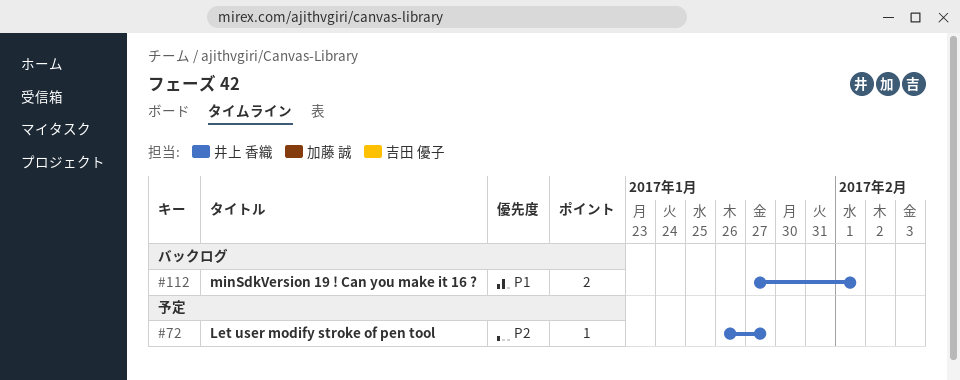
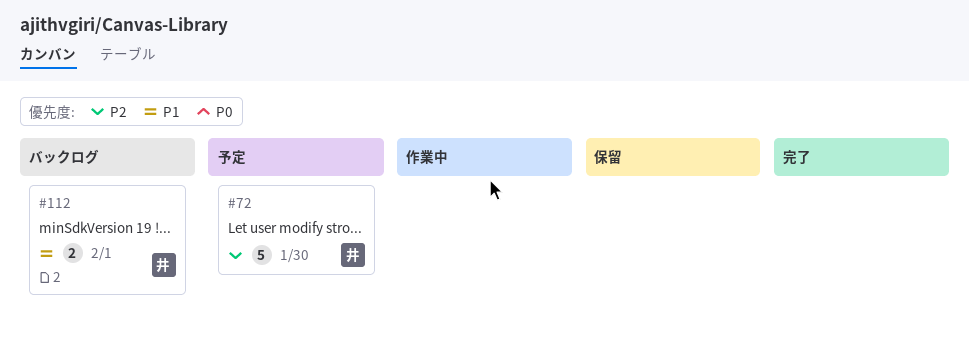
#72, estimate: 1 -> 5
#72, due: Jan 27 -> Jan 30

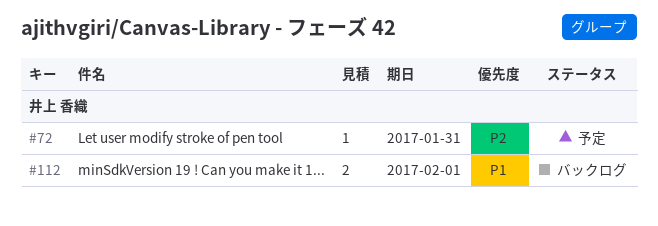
#72, estimate: 5 -> 1
#72, due: Jan 30 -> Jan 31

